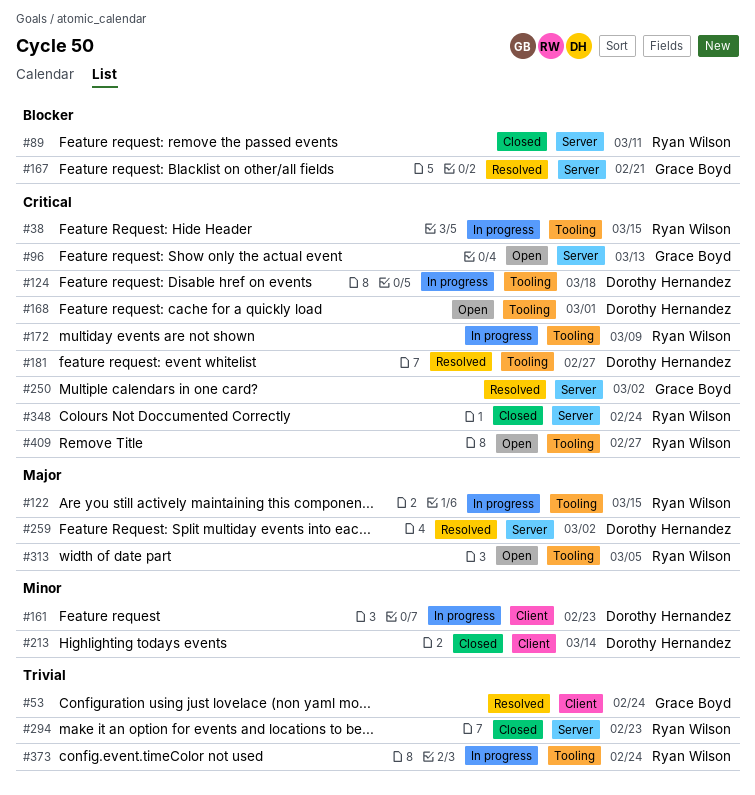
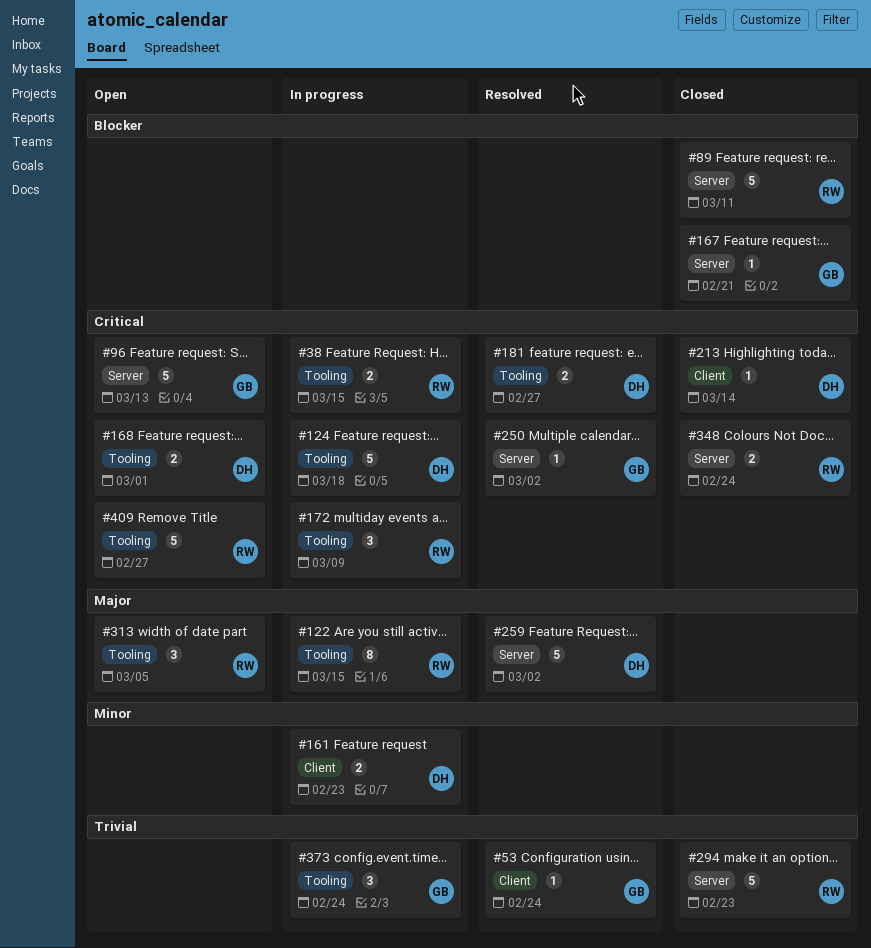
#167, status: Resolved -> Closed
#213, priority: Minor -> Critical
#373, owner: Ryan Wilson -> Grace Boyd

